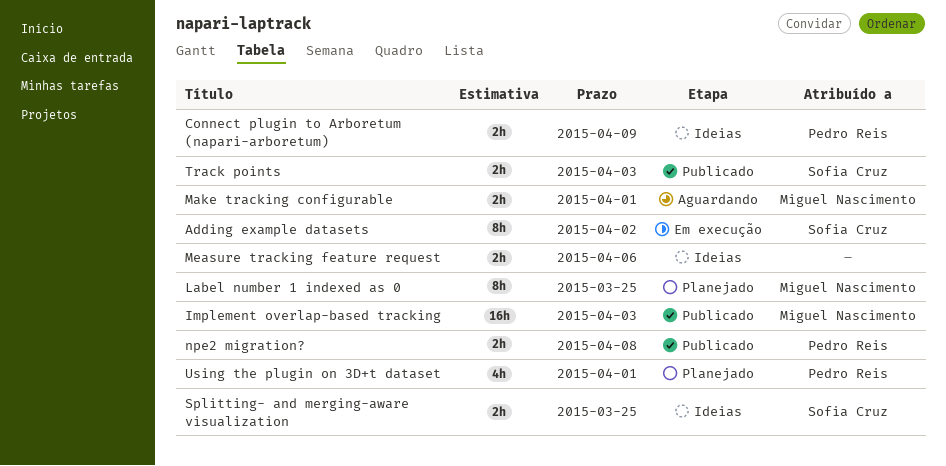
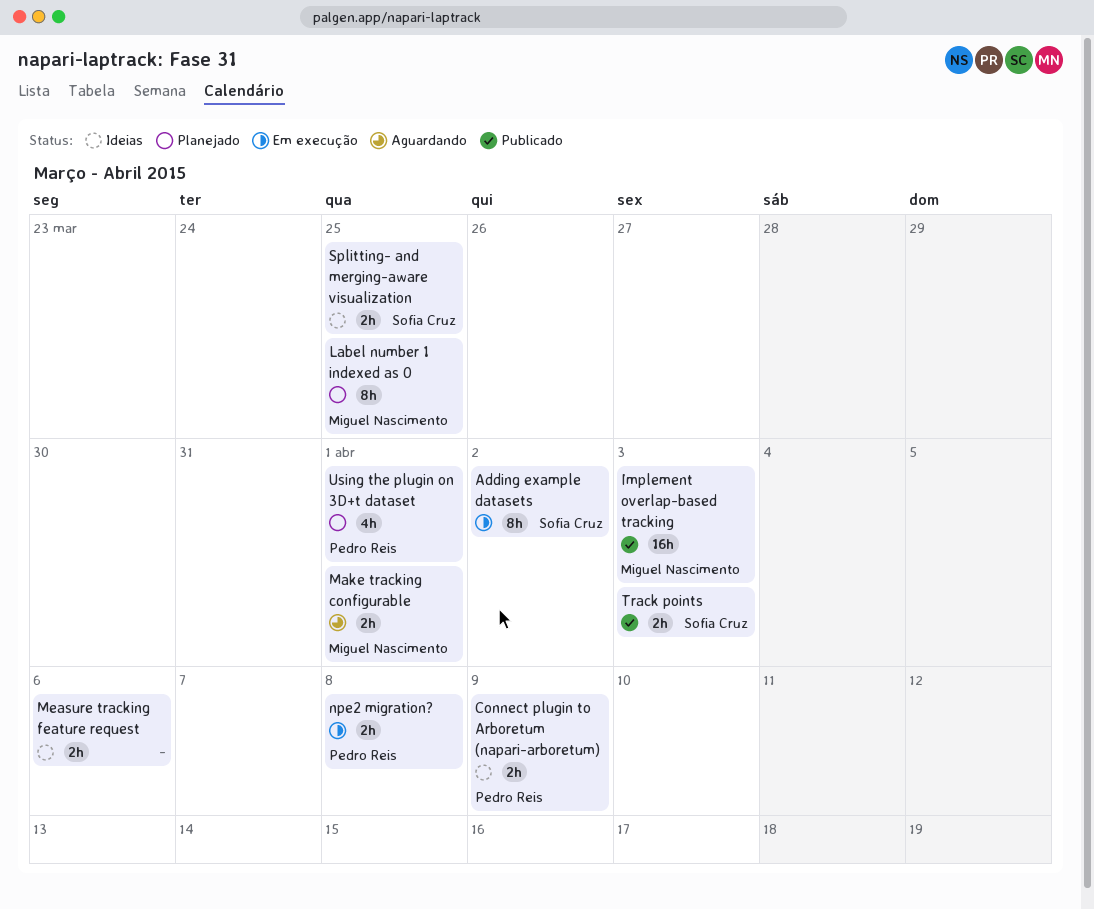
npe2 migration?, status: Publicado -> Em execução

